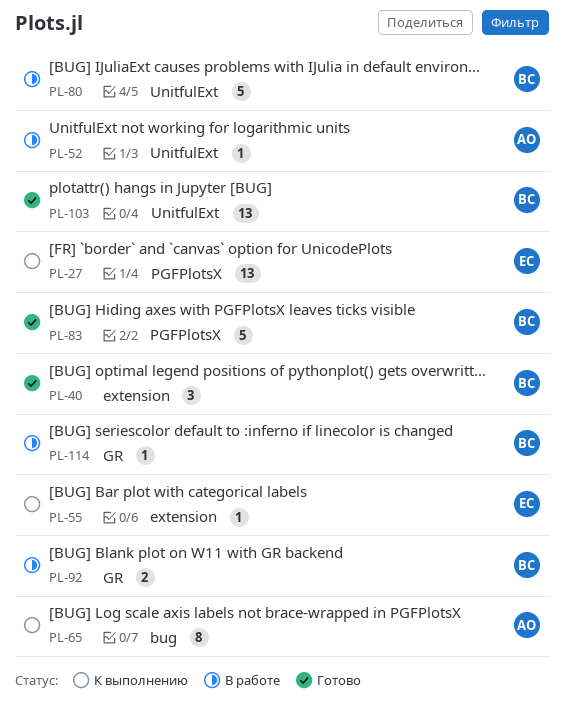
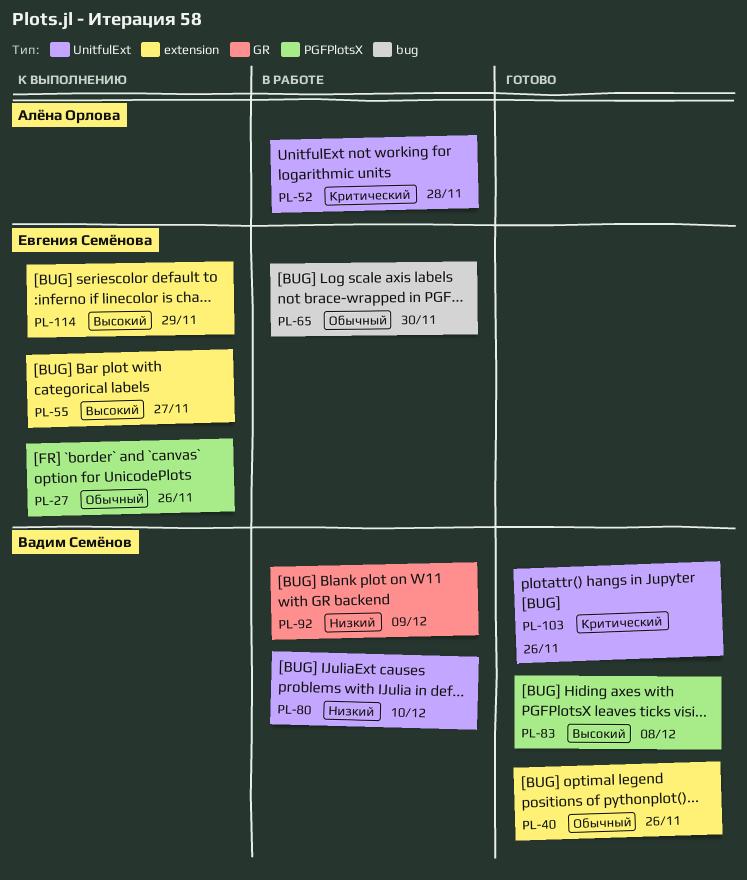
PL-65, status: К выполнению -> В работе
PL-65, owner: Алёна Орлова -> Евгения Семёнова
PL-114, status: В работе -> К выполнению
PL-114, owner: Вадим Семёнов -> Евгения Семёнова
PL-114, label: GR -> extension

